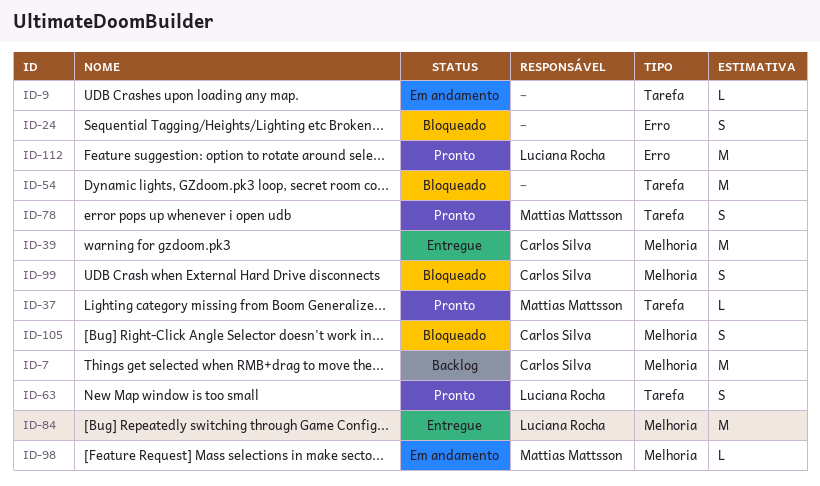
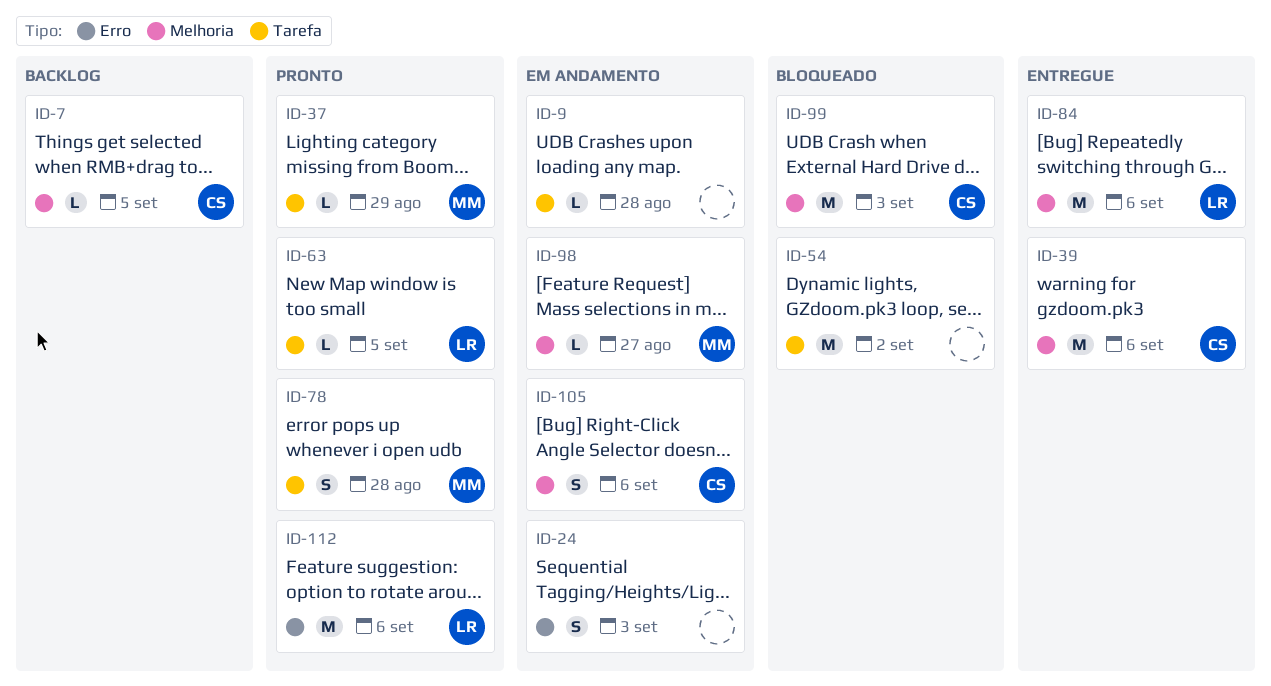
ID-7, estimate: M -> L
ID-24, status: Bloqueado -> Em andamento
ID-63, estimate: S -> L
ID-99, estimate: S -> M
ID-105, status: Bloqueado -> Em andamento

